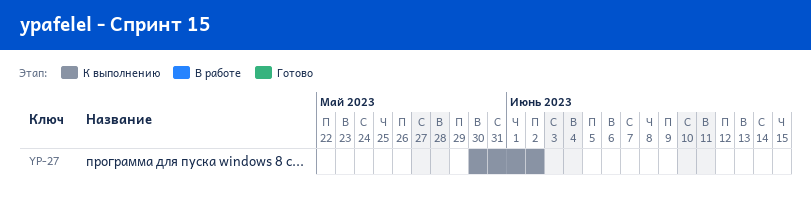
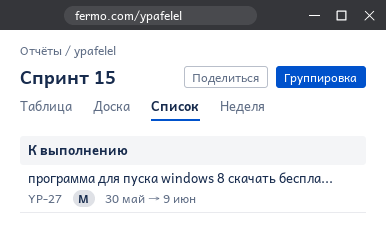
YP-27, due: Jun 2 -> Jun 9

